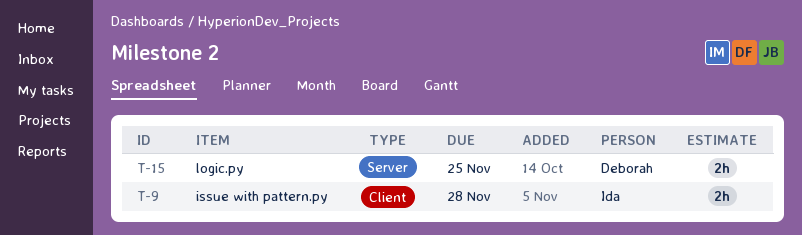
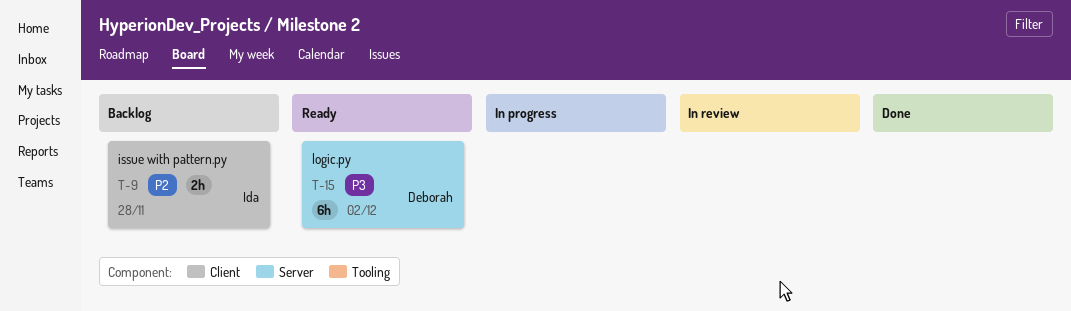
T-15, estimate: 2h -> 6h
T-15, due: Nov 25 -> Dec 2

